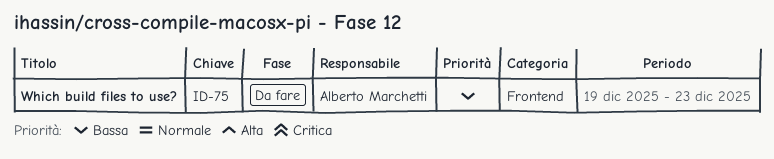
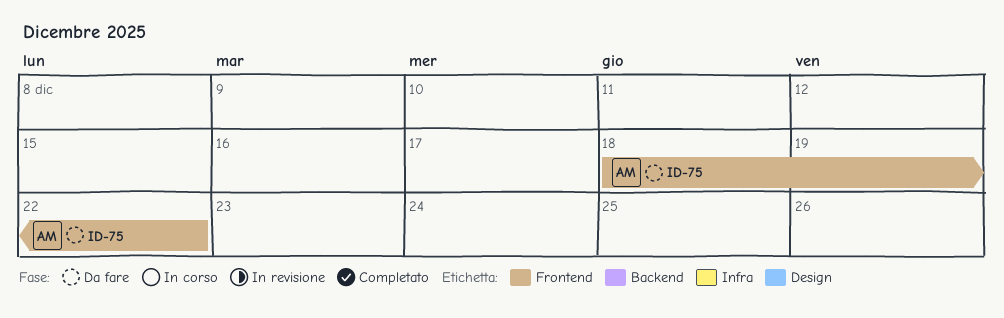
ID-75, start: Dec 19 -> Dec 18
ID-75, due: Dec 23 -> Dec 22

